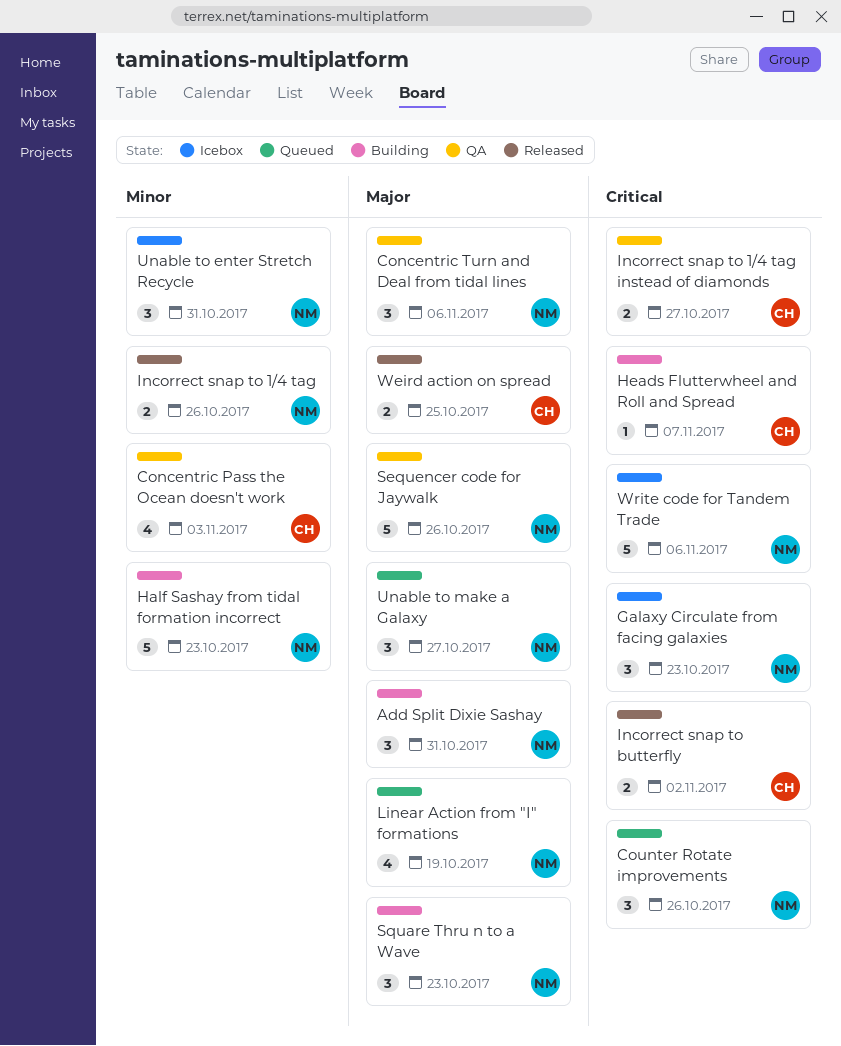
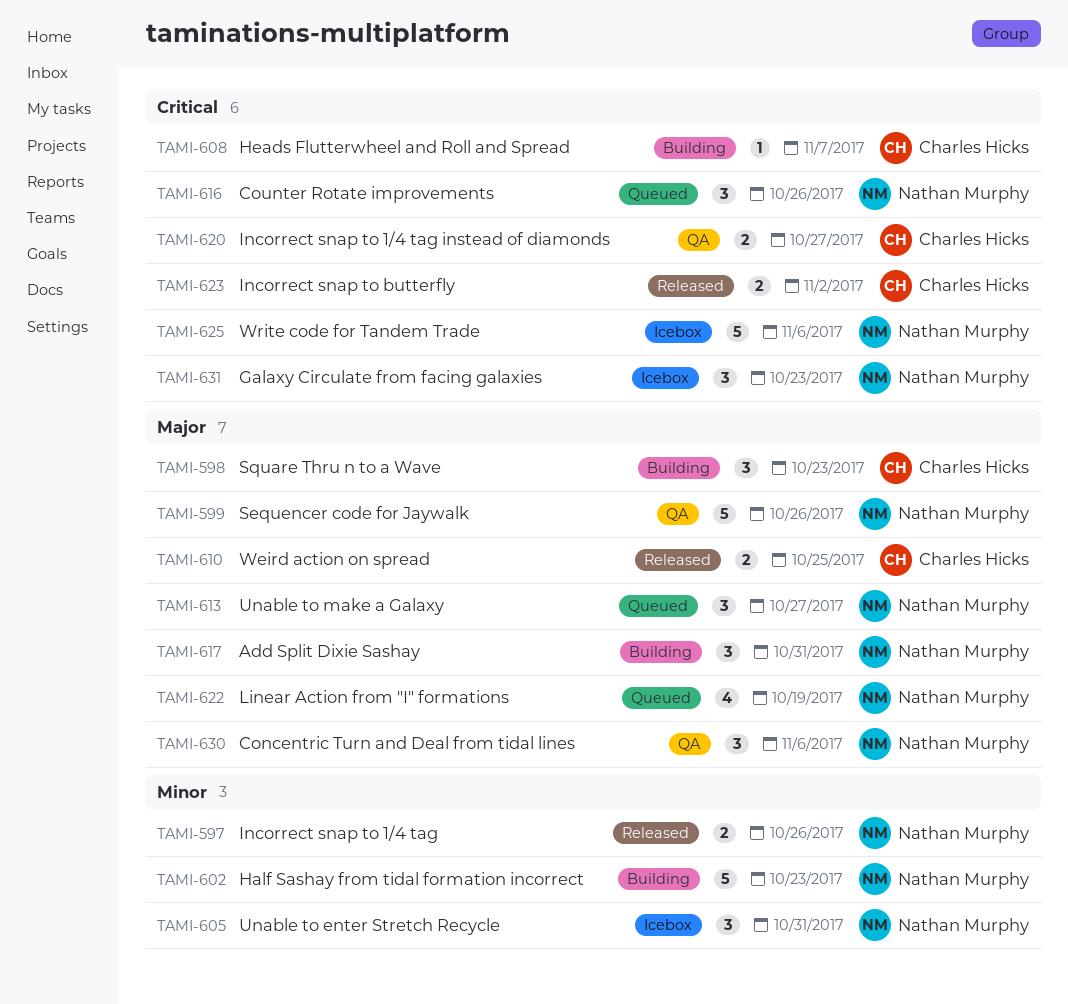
Concentric Pass the Ocean doesn't work: present -> none
Square Thru n to a Wave, owner: Nathan Murphy -> Charles Hicks

